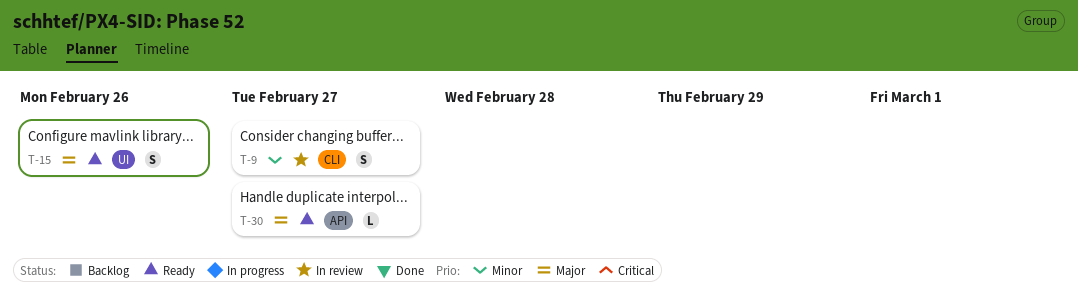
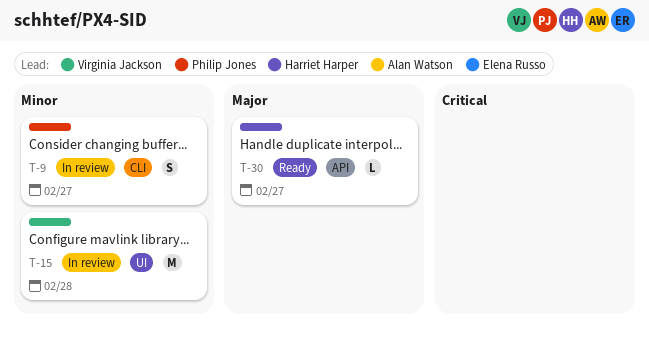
T-15, status: Ready -> In review
T-15, priority: Major -> Minor
T-15, estimate: S -> M
T-15, due: Feb 26 -> Feb 28

